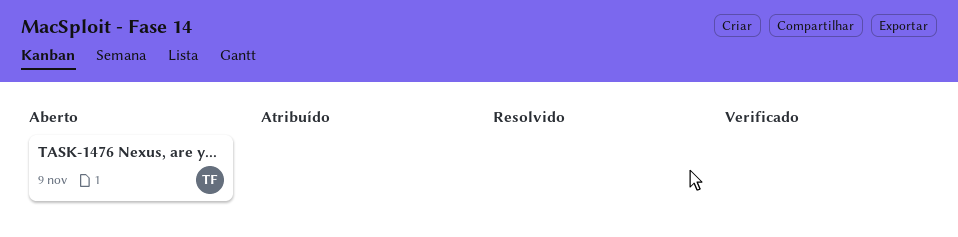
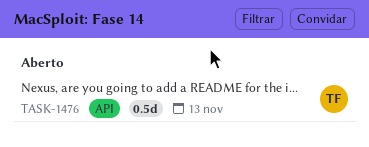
TASK-1476, due: Nov 9 -> Nov 13

